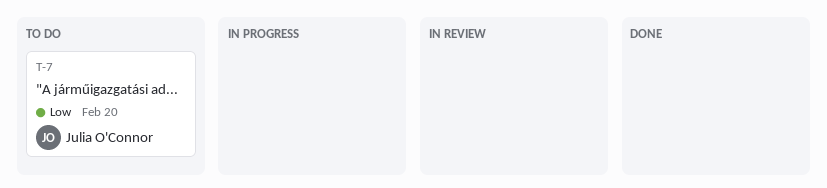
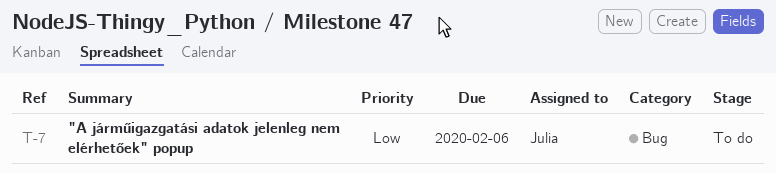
T-7, due: Feb 20 -> Feb 6

